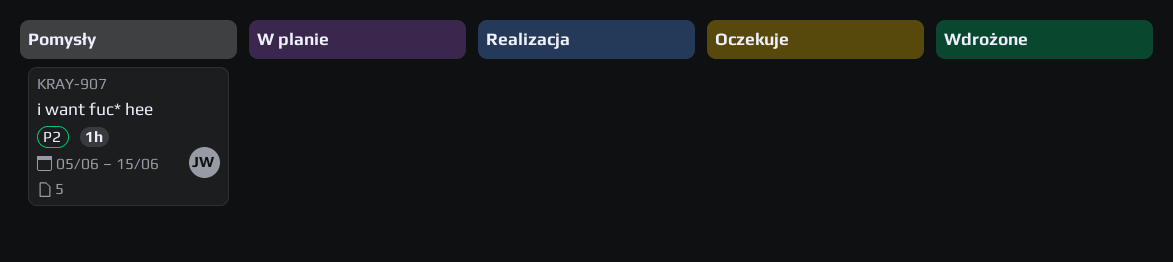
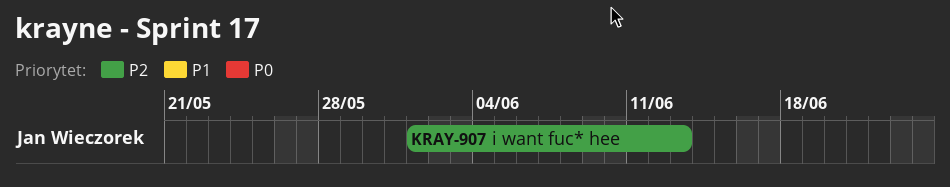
KRAY-907, start: Jun 5 -> Jun 1
KRAY-907, due: Jun 15 -> Jun 13

